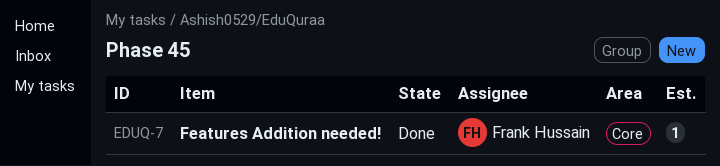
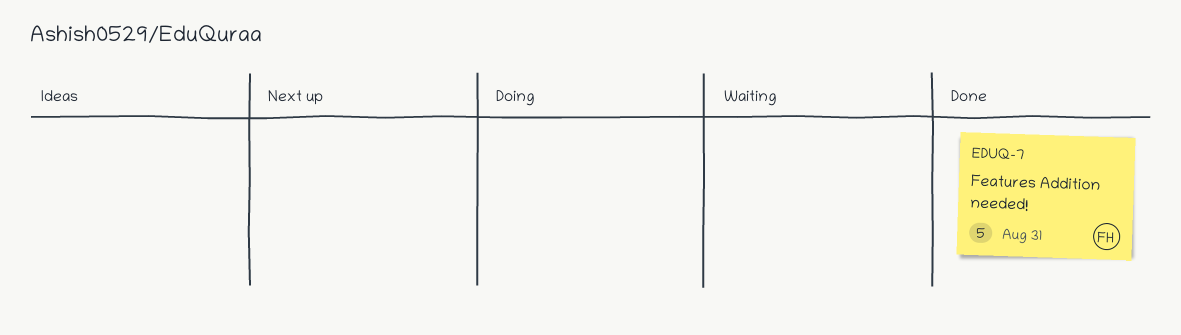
EDUQ-7, estimate: 1 -> 5

